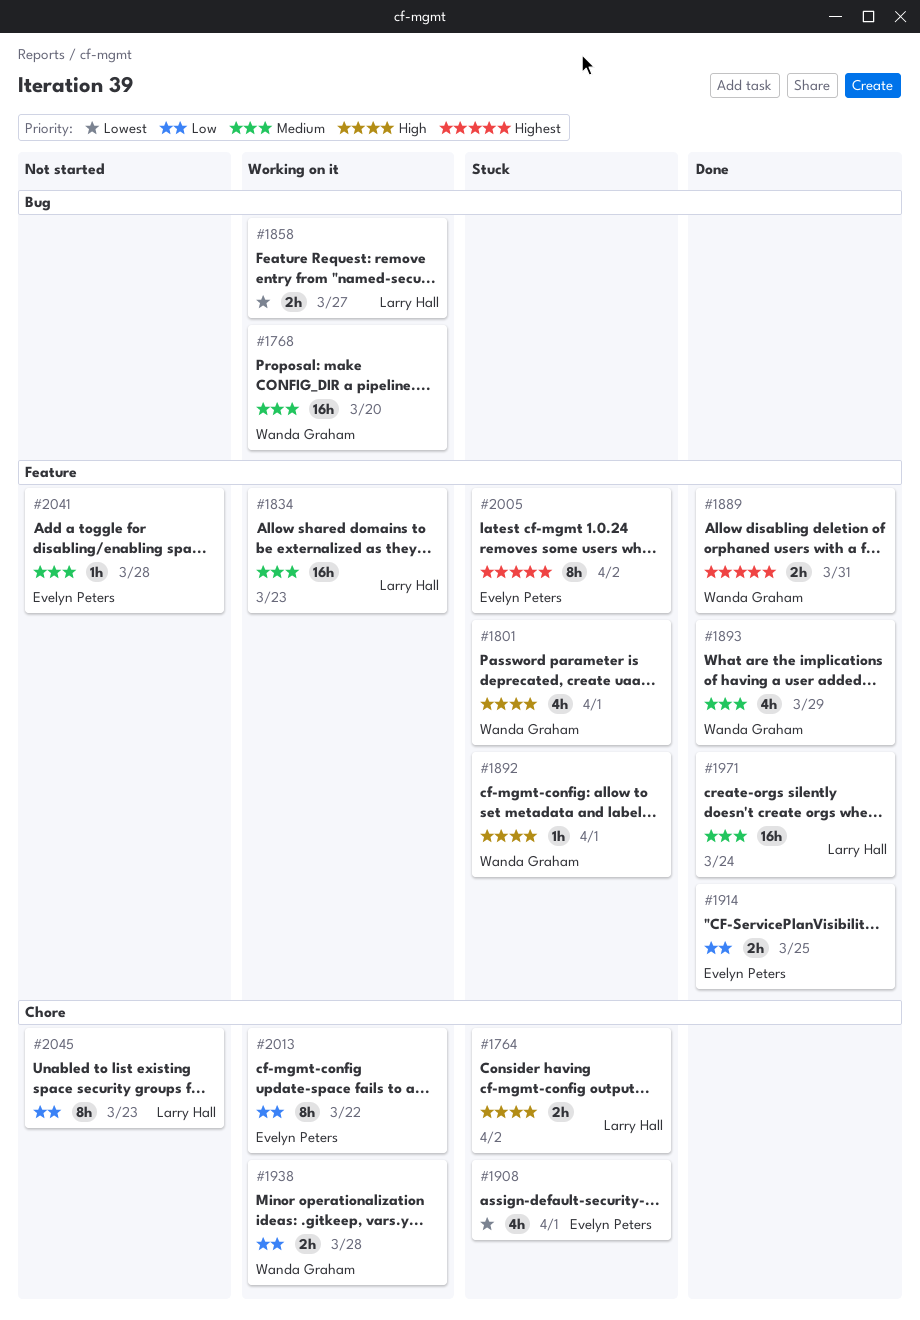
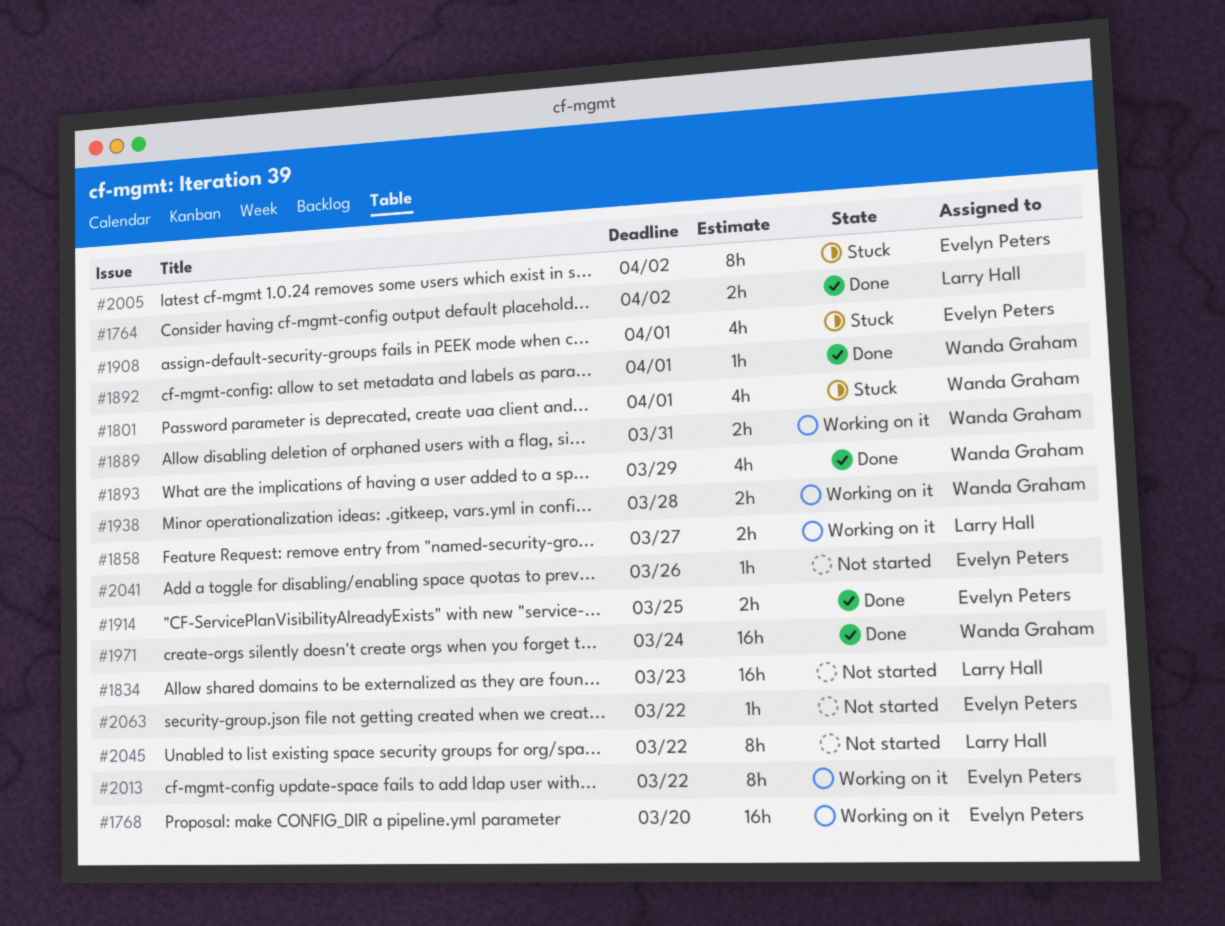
#1764, status: Stuck -> Done
#1768, owner: Wanda Graham -> Evelyn Peters
#1834, status: Working on it -> Not started
#1889, status: Done -> Working on it
#1892, status: Stuck -> Done
#1971, owner: Larry Hall -> Wanda Graham
#2041, due: Mar 28 -> Mar 26
#2045, due: Mar 23 -> Mar 22
#2063: none -> present

